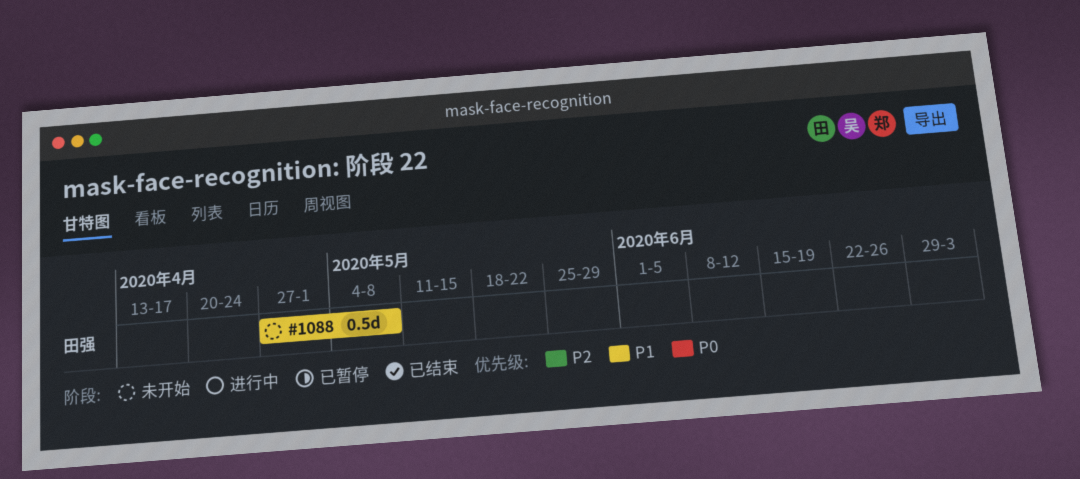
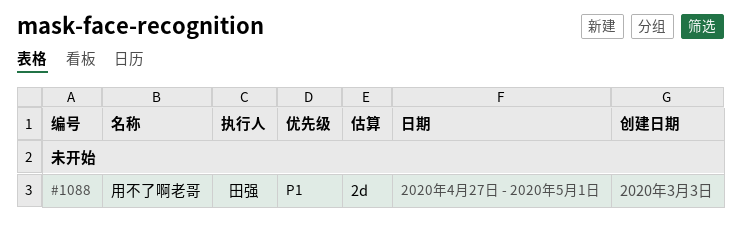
#1088, estimate: 0.5d -> 2d
#1088, due: May 8 -> May 1

